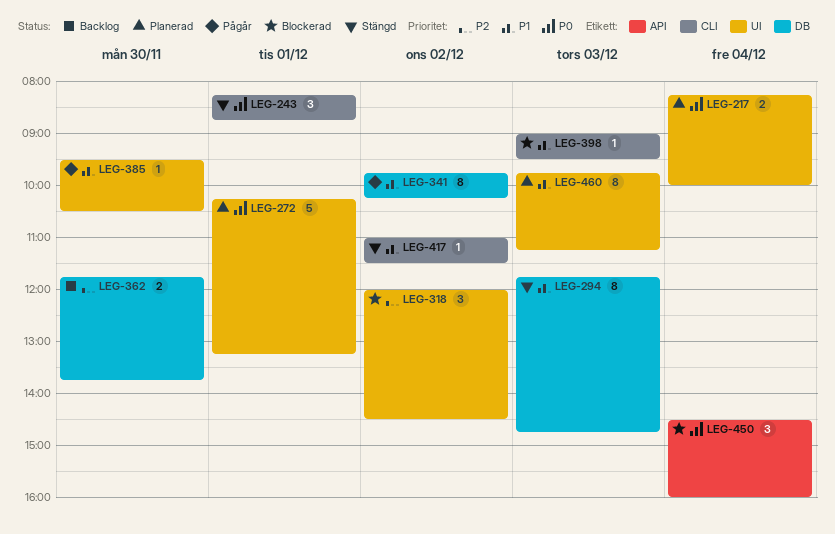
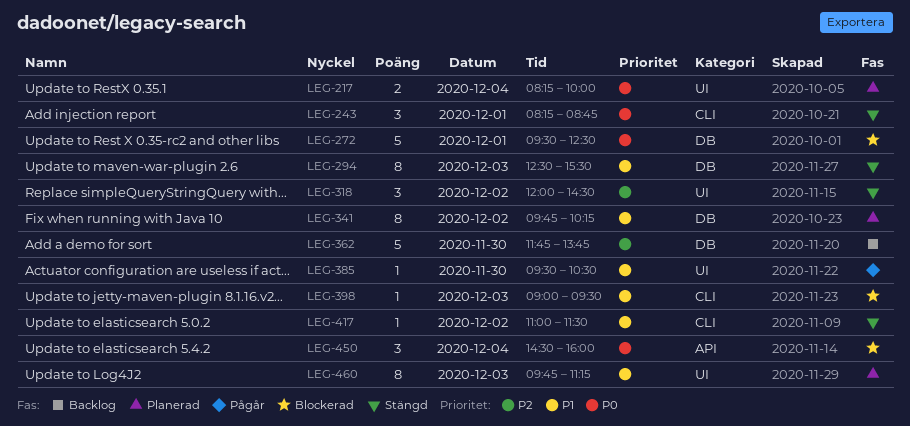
LEG-272, status: Planerad -> Blockerad
LEG-272, label: UI -> DB
LEG-272, begins: 10:15 -> 09:30
LEG-272, ends: 13:15 -> 12:30
LEG-294, begins: 11:45 -> 12:30
LEG-294, ends: 14:45 -> 15:30
LEG-318, status: Blockerad -> Stängd
LEG-341, status: Pågår -> Planerad
LEG-362, estimate: 2 -> 5

